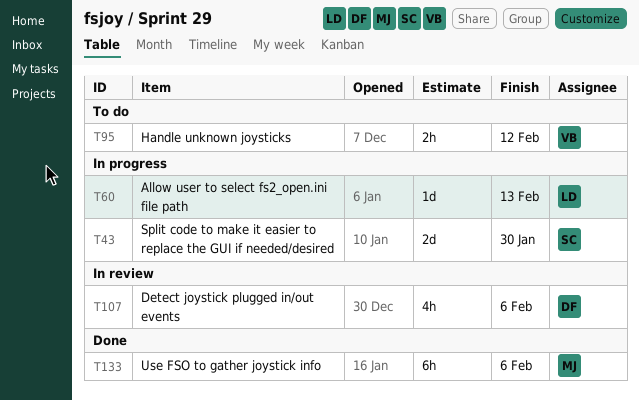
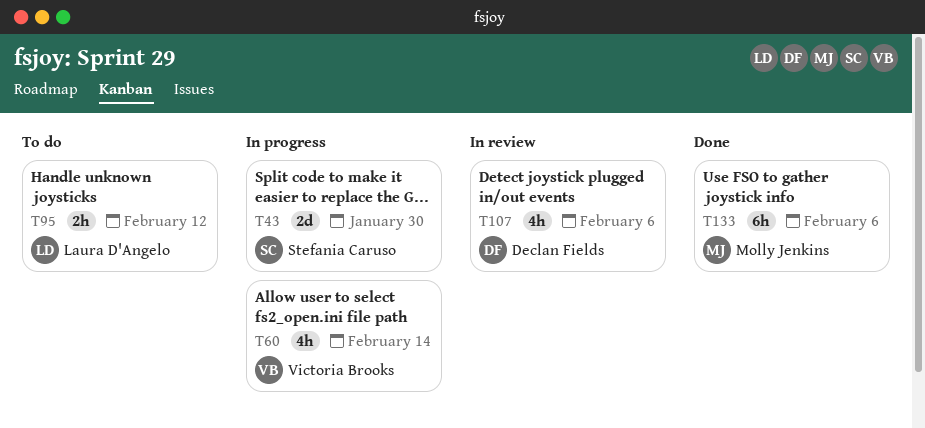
T60, owner: Laura D'Angelo -> Victoria Brooks
T60, estimate: 1d -> 4h
T60, due: Feb 13 -> Feb 14
T95, owner: Victoria Brooks -> Laura D'Angelo

